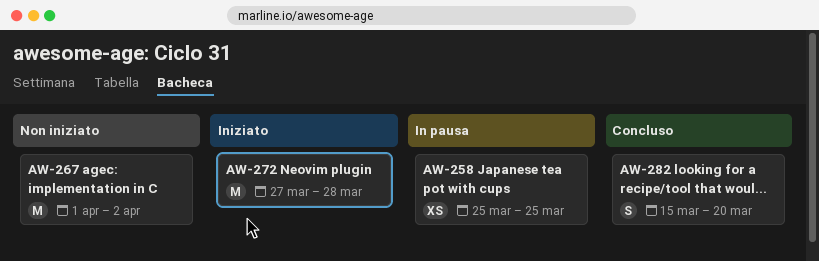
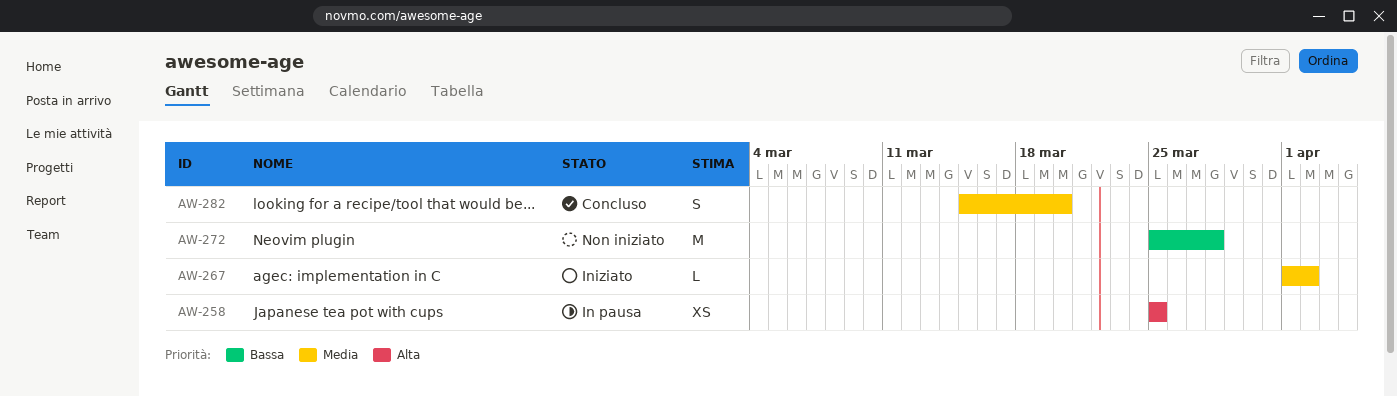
AW-267, status: Non iniziato -> Iniziato
AW-267, estimate: M -> L
AW-272, status: Iniziato -> Non iniziato
AW-272, start: Mar 27 -> Mar 25

